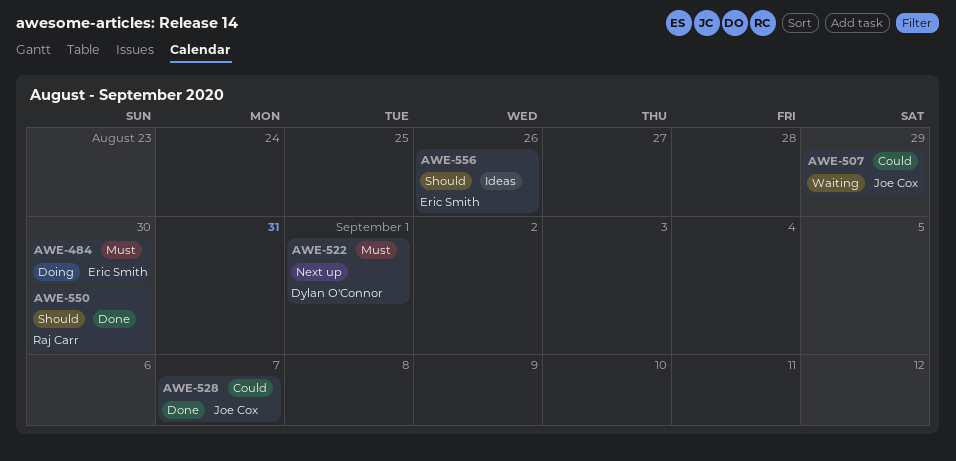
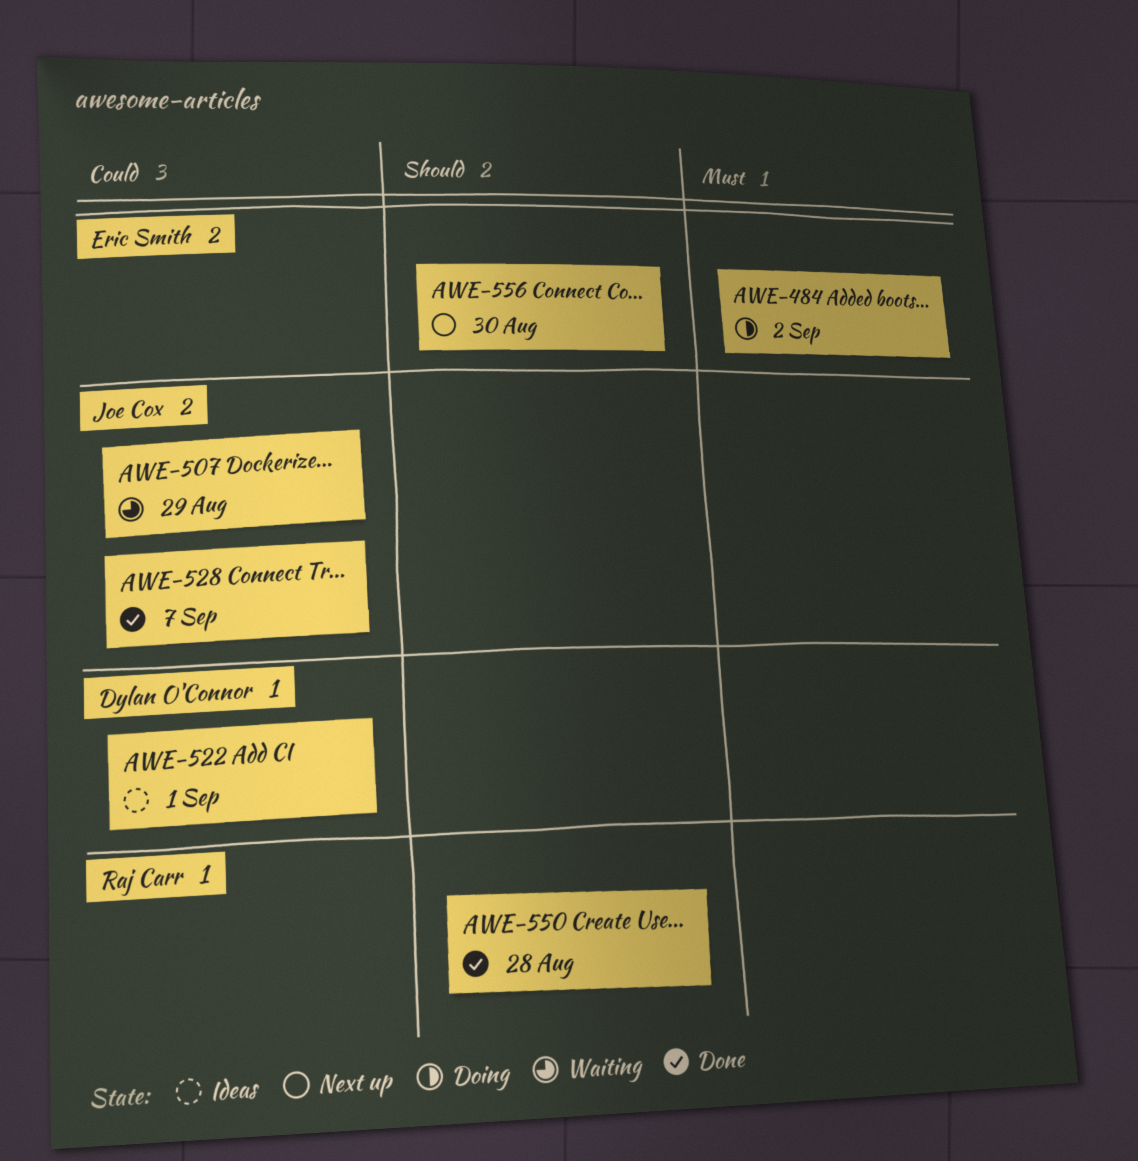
AWE-484, due: Aug 30 -> Sep 2
AWE-522, status: Next up -> Ideas
AWE-522, priority: Must -> Could
AWE-550, due: Aug 30 -> Aug 28
AWE-556, status: Ideas -> Next up
AWE-556, due: Aug 26 -> Aug 30

